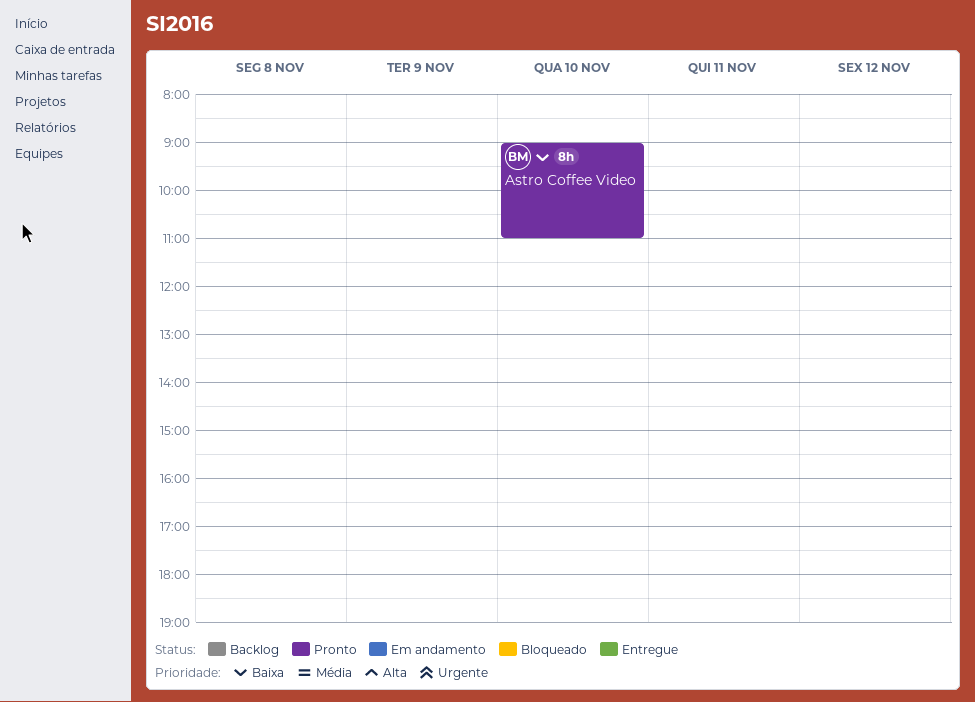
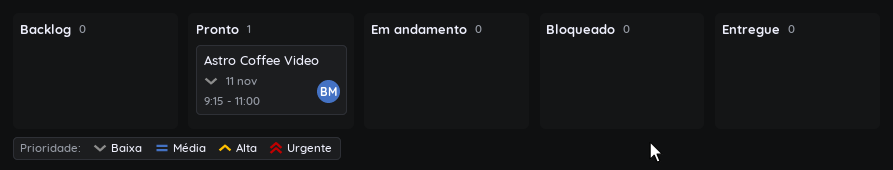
Astro Coffee Video, day: Nov 10 -> Nov 11
Astro Coffee Video, begins: 09:00 -> 09:15

